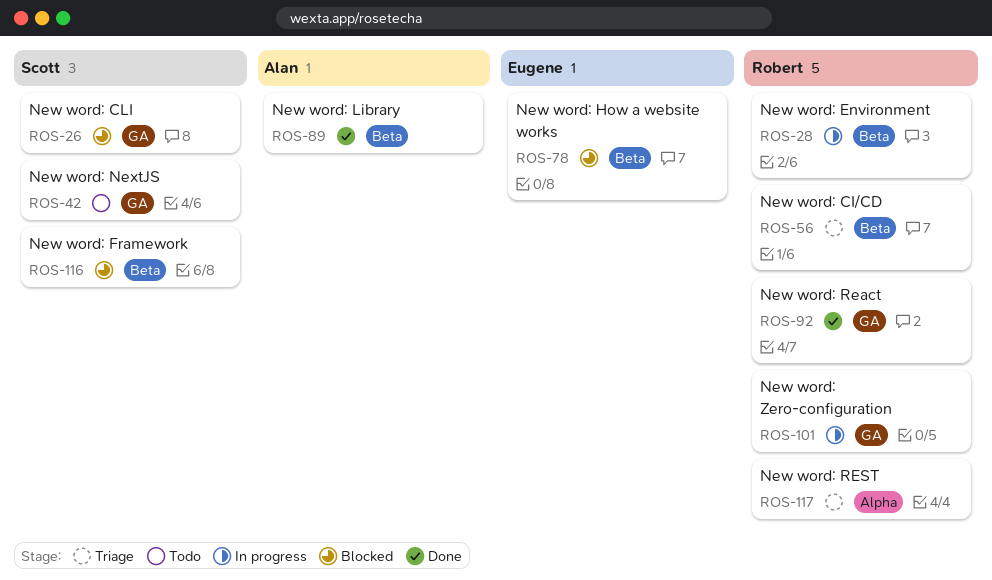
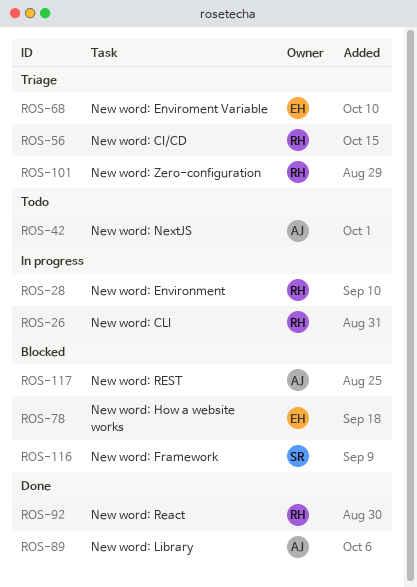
ROS-26, status: Blocked -> In progress
ROS-26, owner: Scott -> Robert
ROS-42, owner: Scott -> Alan
ROS-68: none -> present
ROS-101, status: In progress -> Triage
ROS-117, status: Triage -> Blocked
ROS-117, owner: Robert -> Alan

